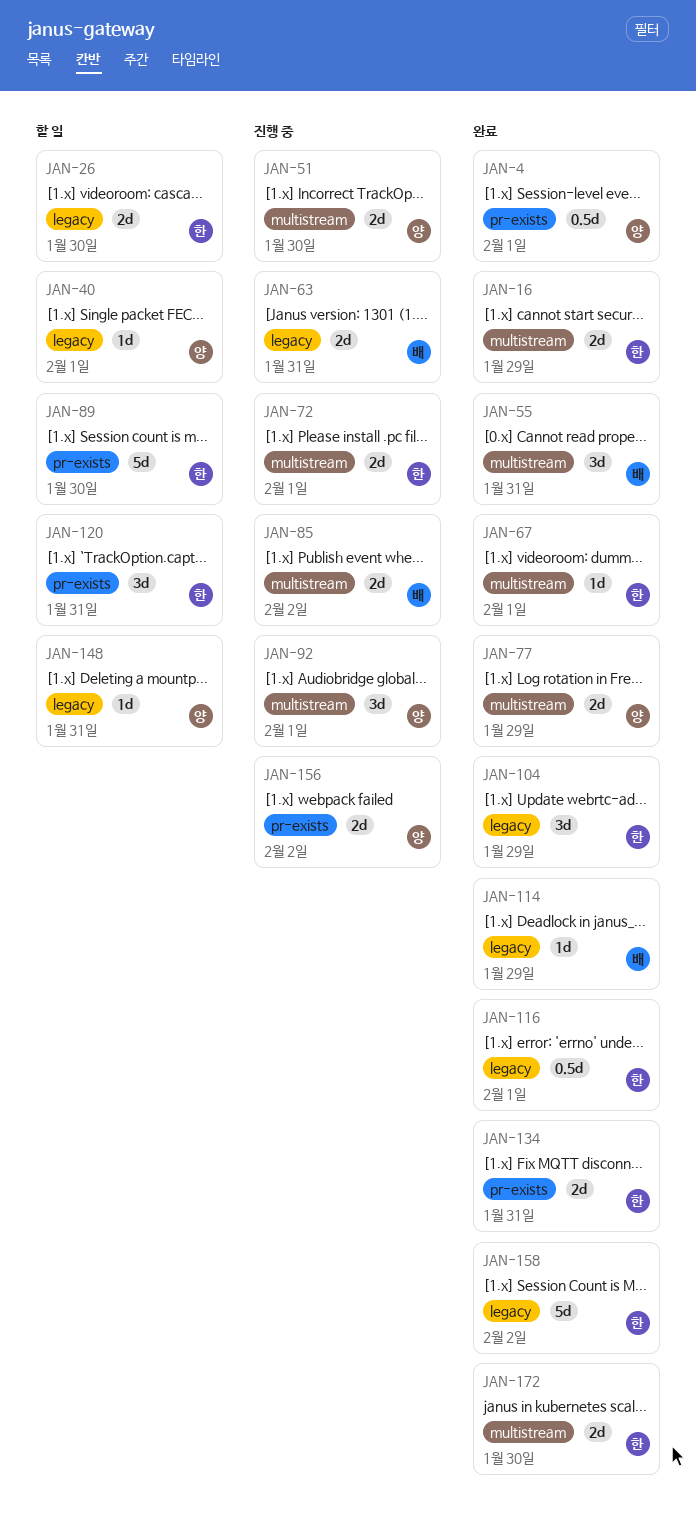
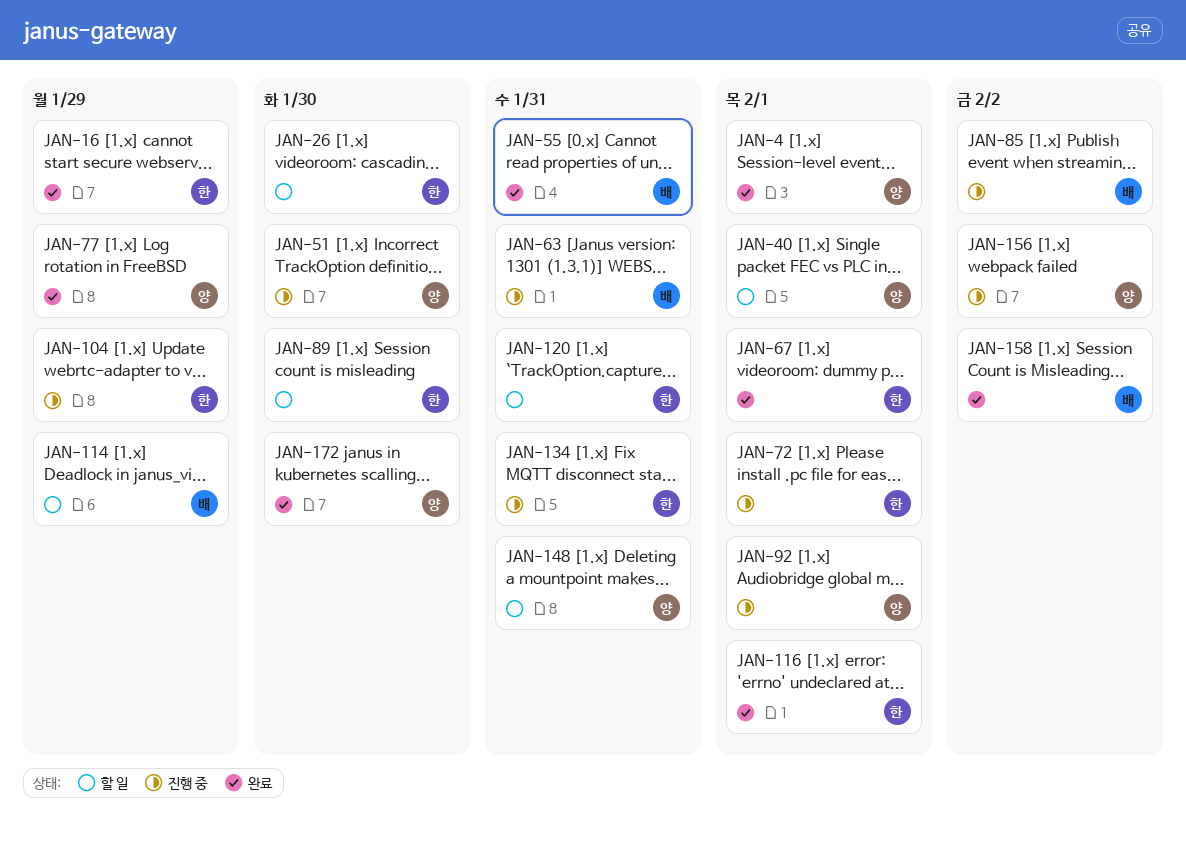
JAN-104, status: 완료 -> 진행 중
JAN-114, status: 완료 -> 할 일
JAN-134, status: 완료 -> 진행 중
JAN-158, owner: 한 -> 배
JAN-172, owner: 한 -> 양

